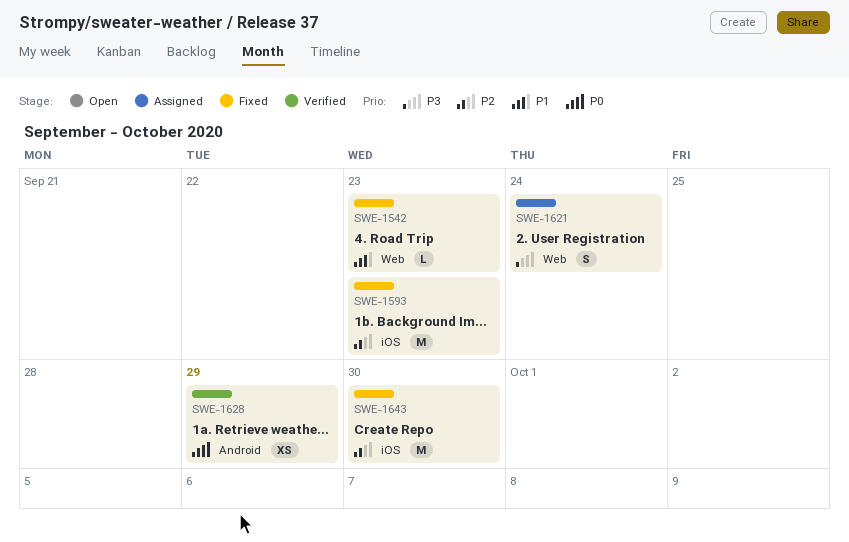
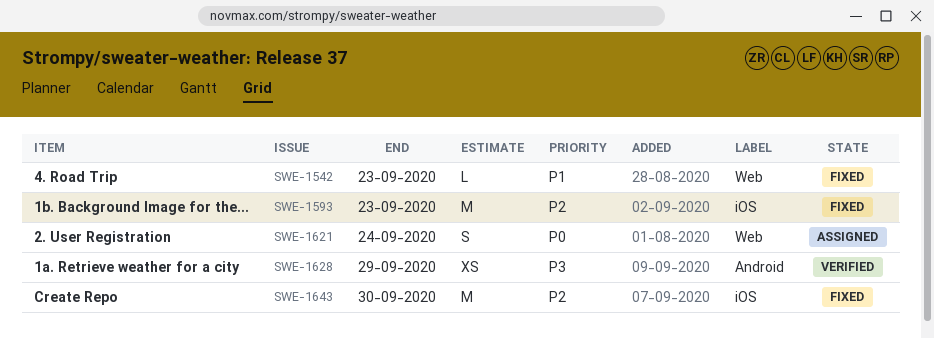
SWE-1621, priority: P3 -> P0
SWE-1628, priority: P0 -> P3

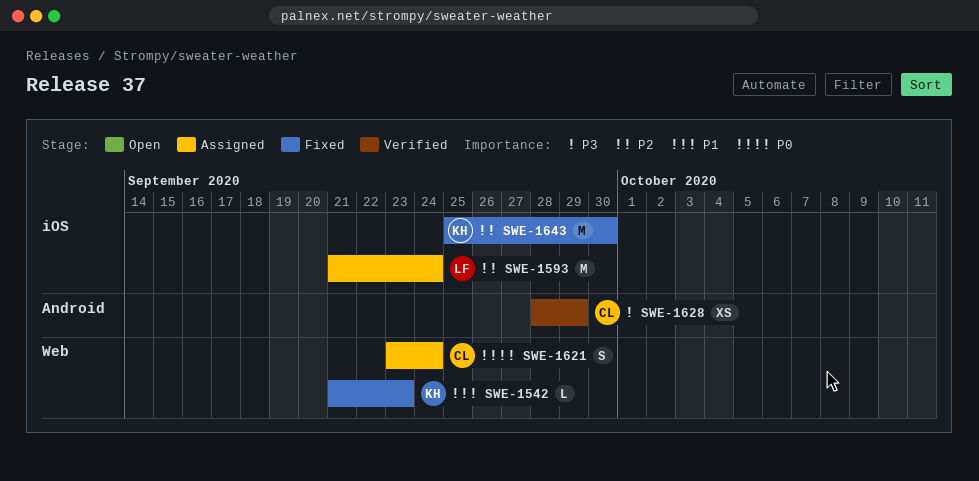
SWE-1593, status: Fixed -> Assigned
SWE-1593, due: Sep 23 -> Sep 24

